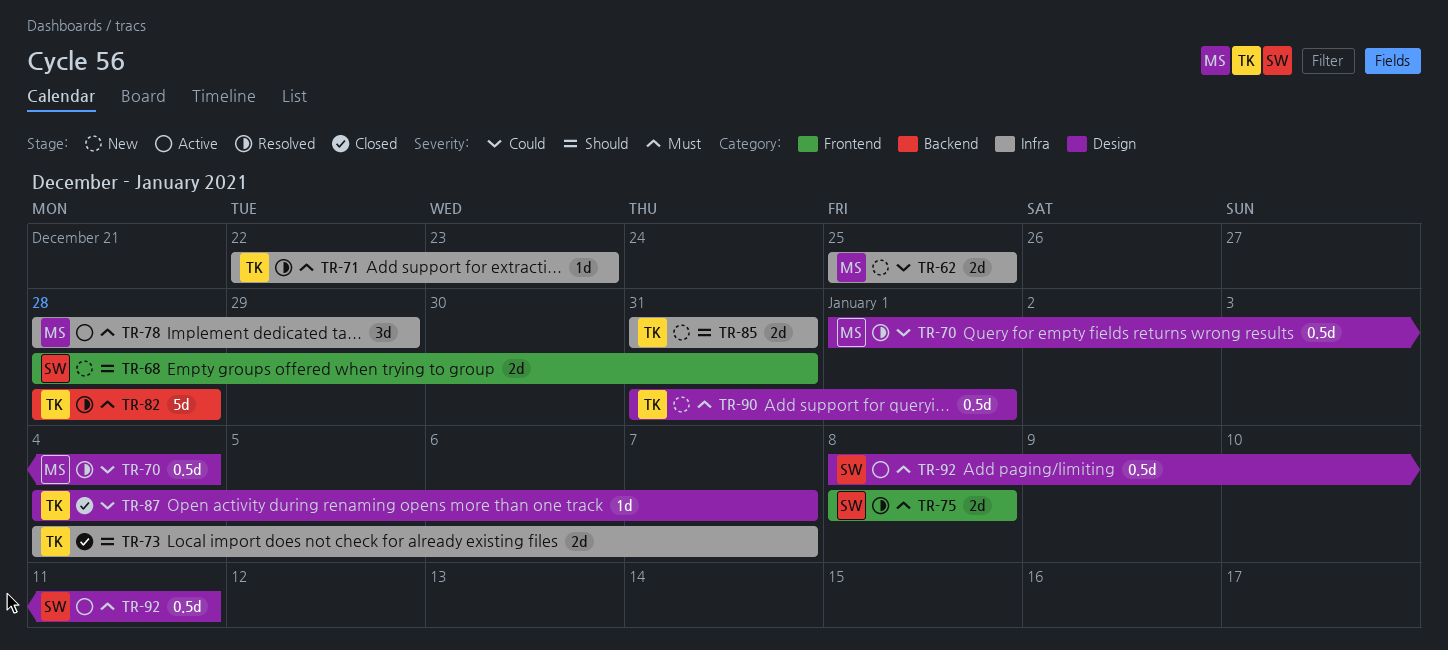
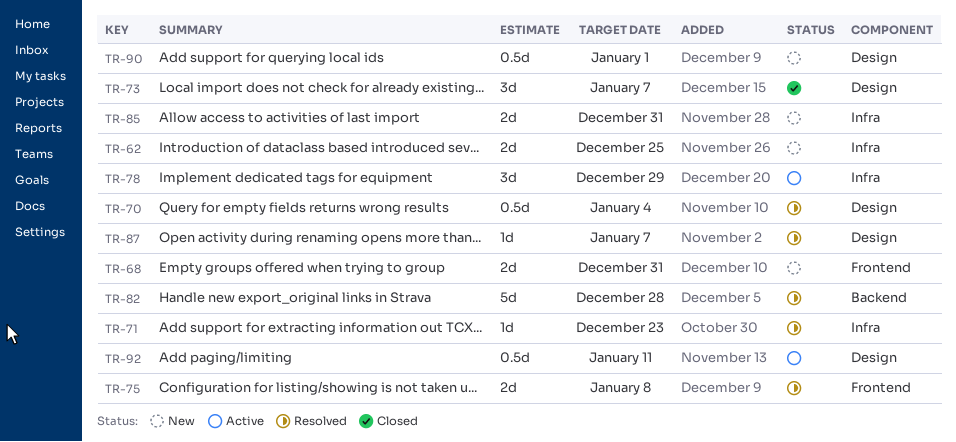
TR-73, label: Infra -> Design
TR-73, estimate: 2d -> 3d
TR-87, status: Closed -> Resolved

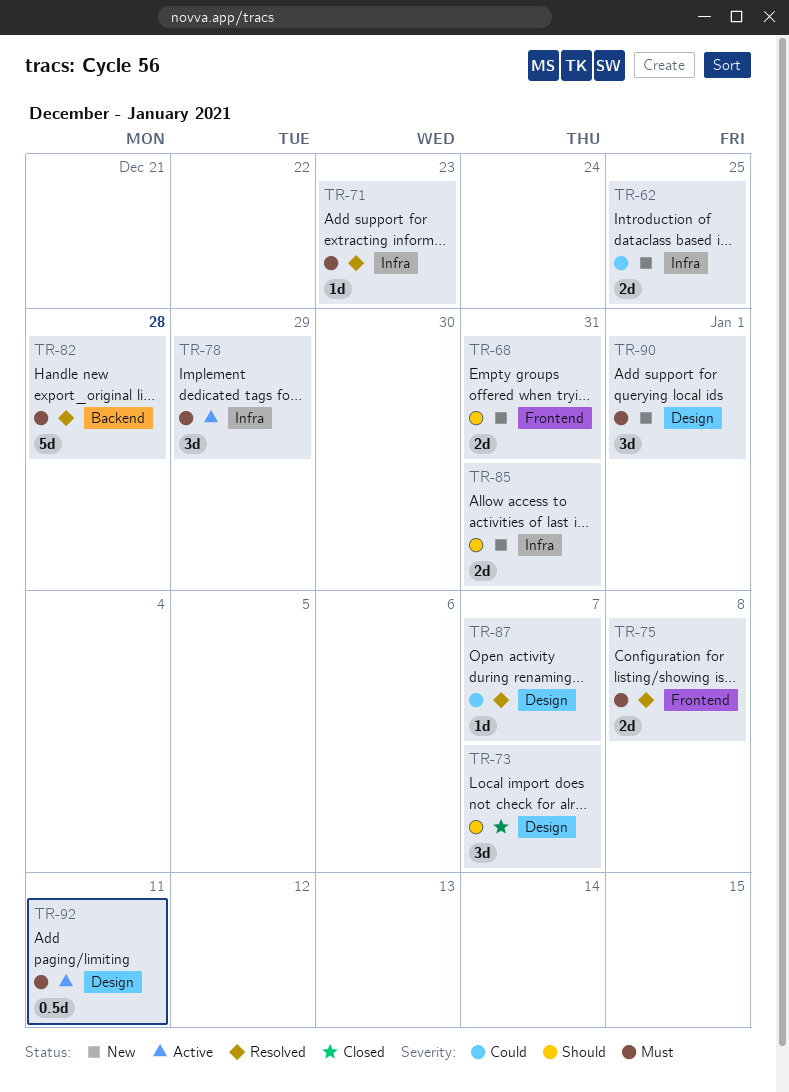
TR-70: present -> none
TR-90, estimate: 0.5d -> 3d

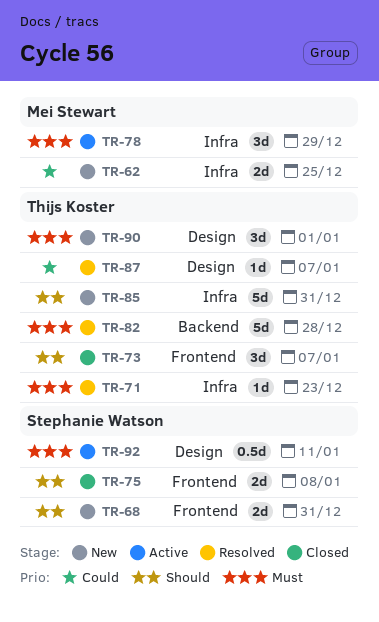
TR-73, label: Design -> Frontend
TR-75, status: Resolved -> Closed
TR-75, priority: Must -> Should
TR-85, estimate: 2d -> 5d

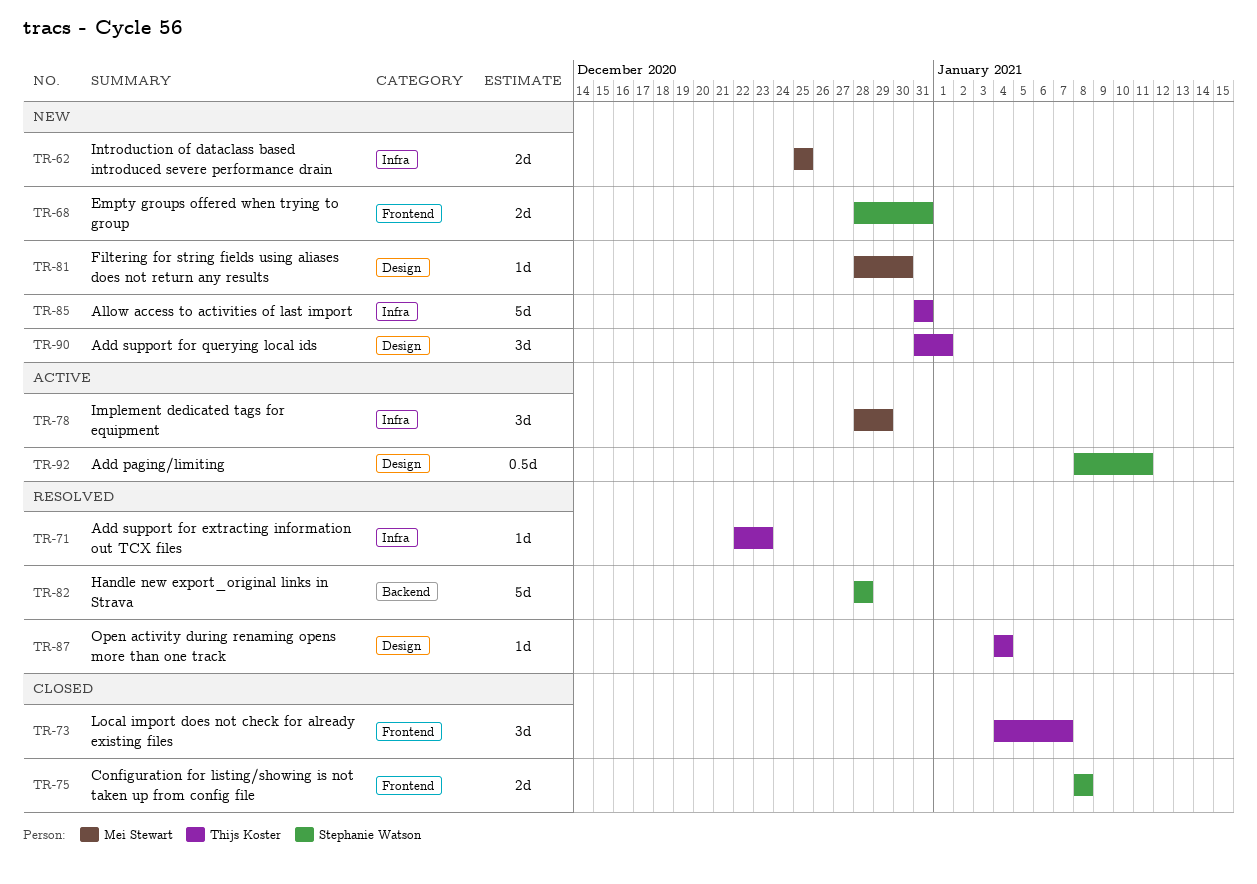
TR-81: none -> present
TR-82, owner: Thijs Koster -> Stephanie Watson
TR-87, due: Jan 7 -> Jan 4

